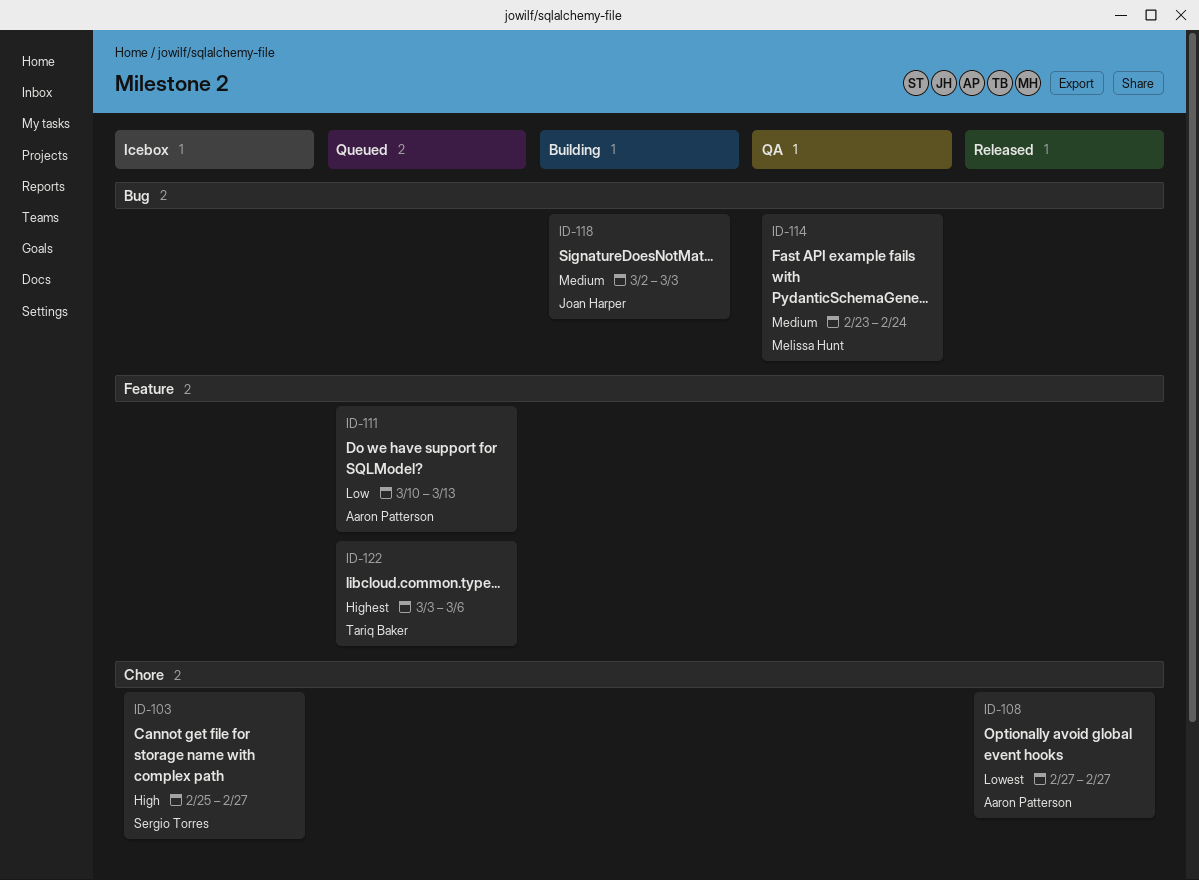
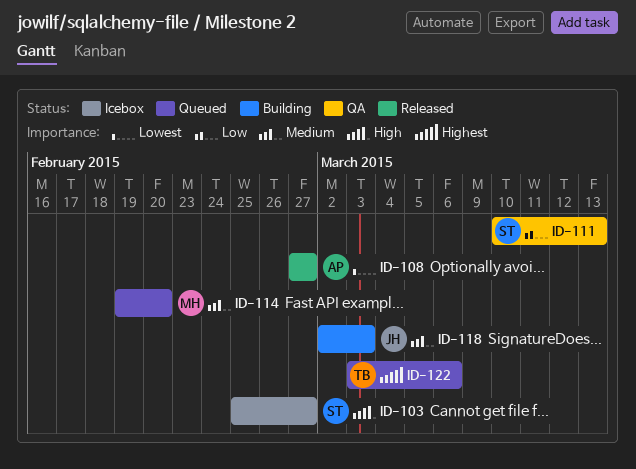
ID-111, status: Queued -> QA
ID-111, owner: Aaron Patterson -> Sergio Torres
ID-114, status: QA -> Queued
ID-114, start: Feb 23 -> Feb 19
ID-114, due: Feb 24 -> Feb 20

